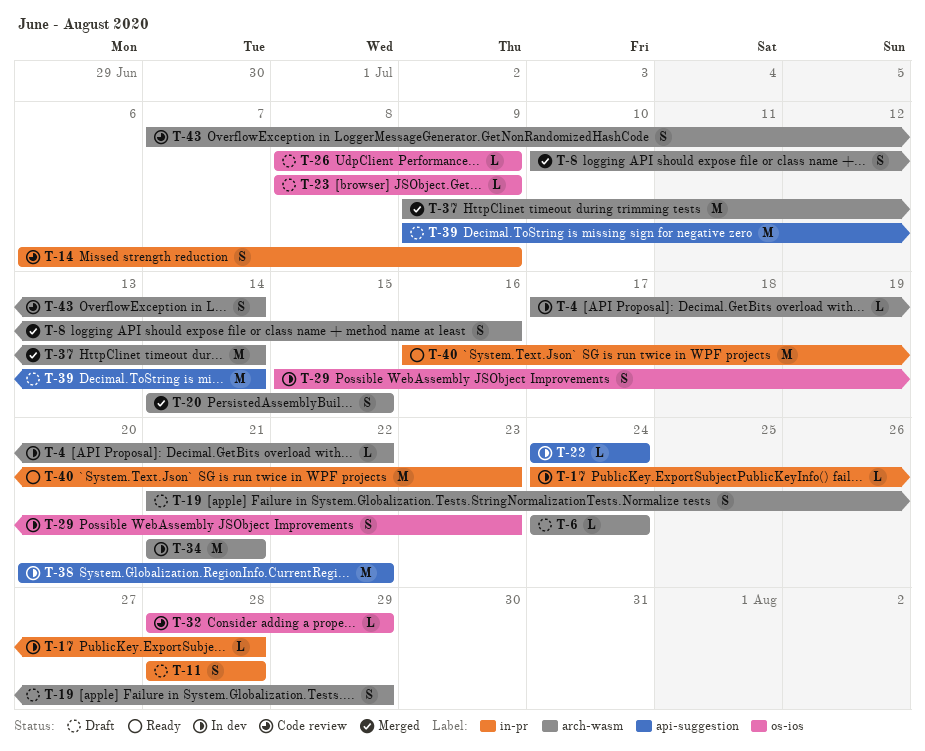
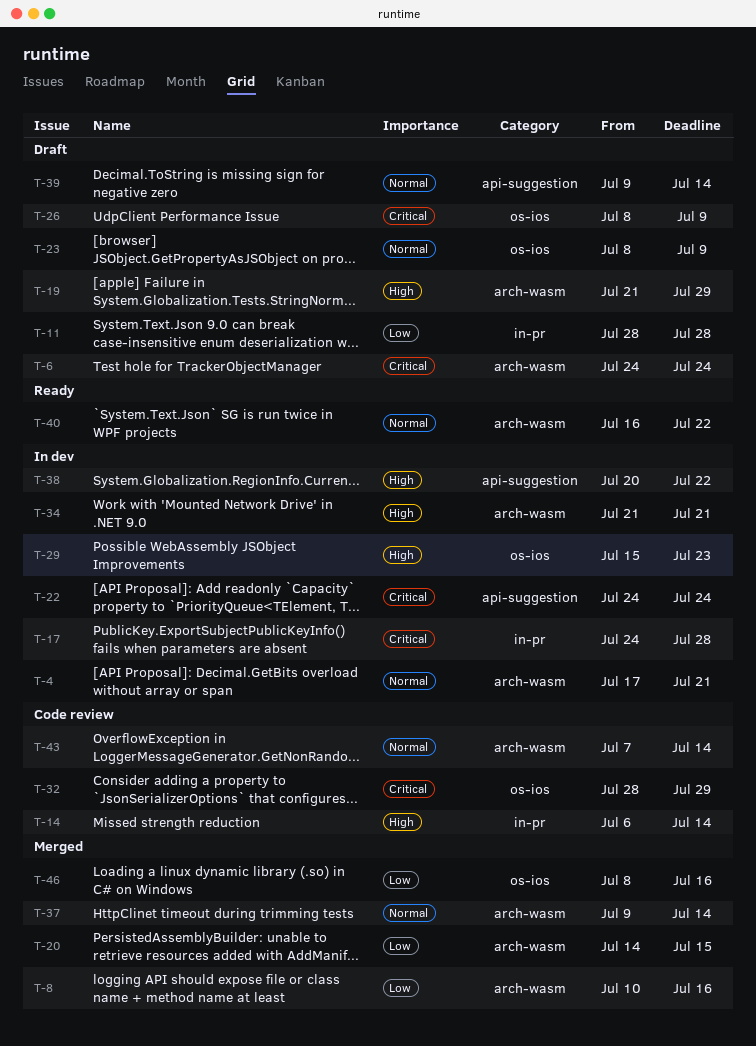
T-4, due: Jul 22 -> Jul 21
T-14, due: Jul 9 -> Jul 14
T-40, label: in-pr -> arch-wasm
T-40, due: Jul 23 -> Jul 22
T-46: none -> present

